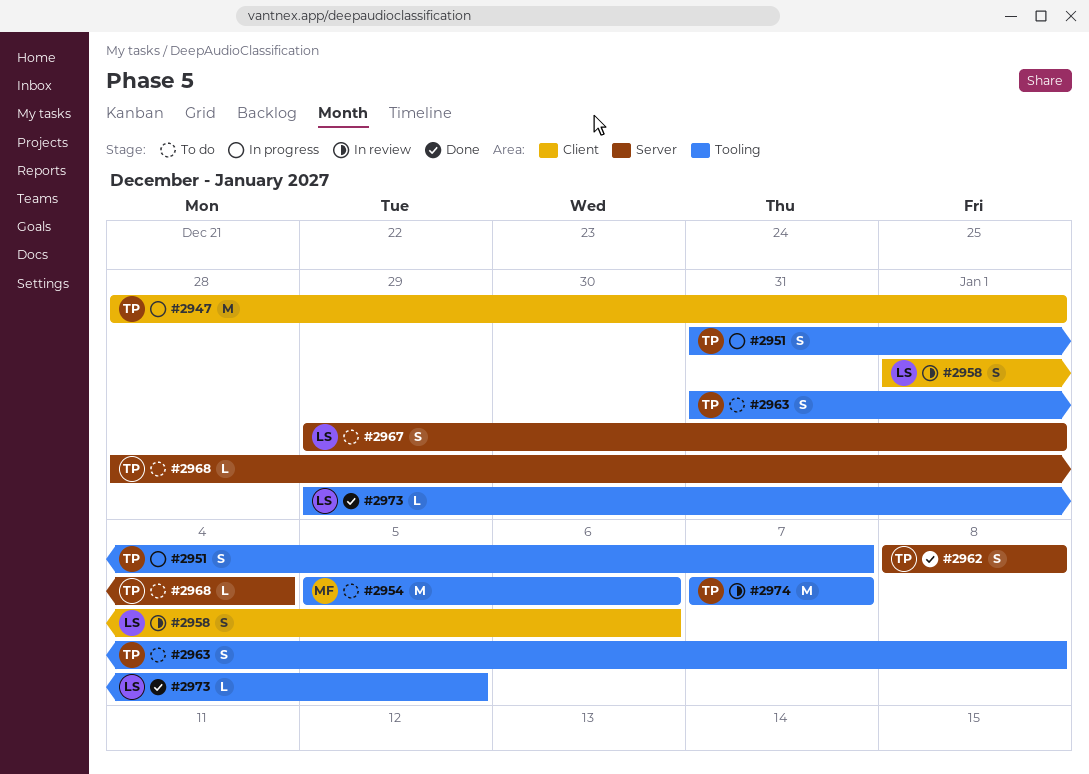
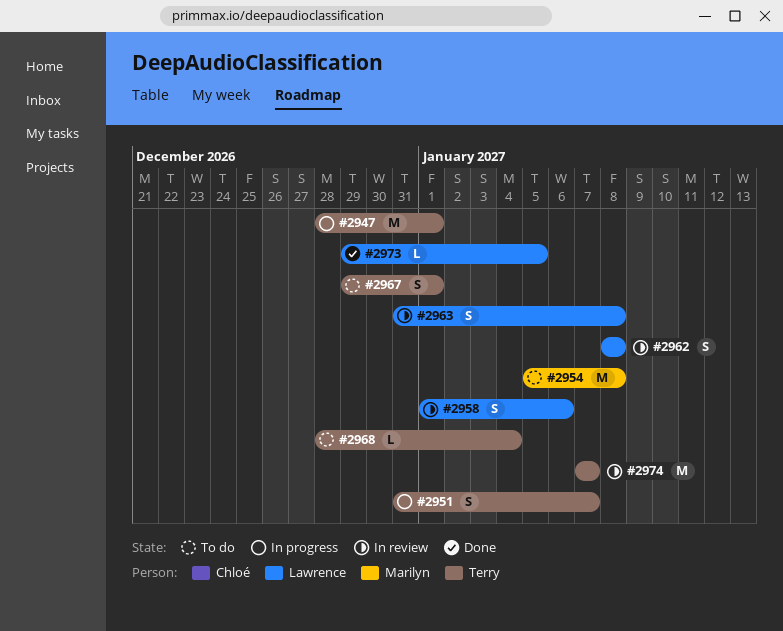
#2954, due: Jan 6 -> Jan 8
#2962, status: Done -> In review
#2962, owner: Terry -> Lawrence
#2963, status: To do -> In review
#2963, owner: Terry -> Lawrence
#2967, owner: Lawrence -> Terry

